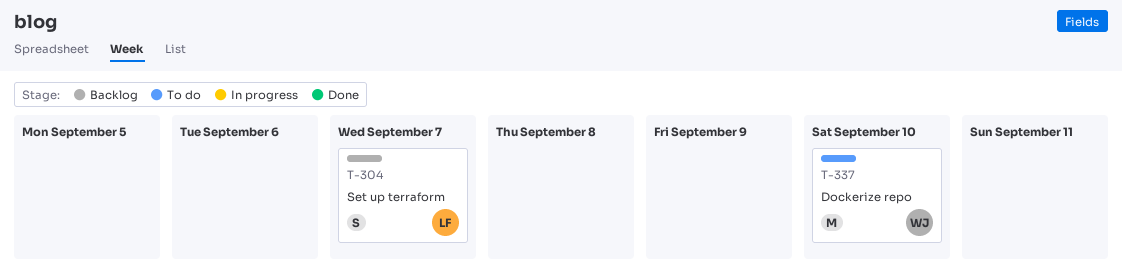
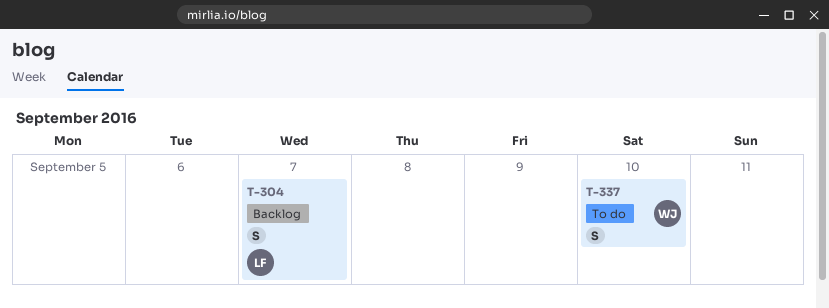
T-337, estimate: M -> S

